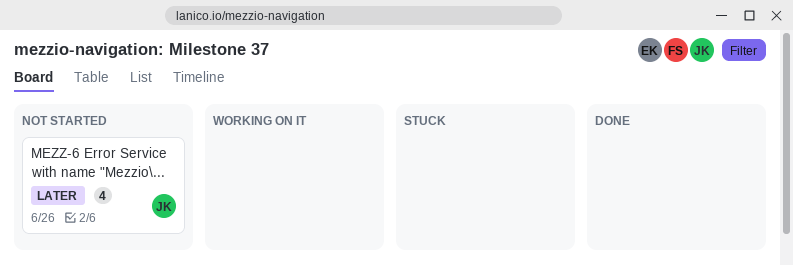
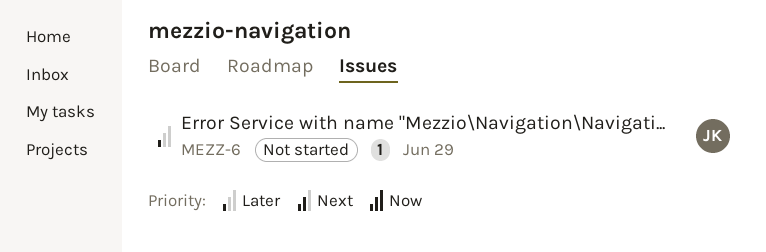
MEZZ-6, estimate: 4 -> 1
MEZZ-6, due: Jun 26 -> Jun 29

